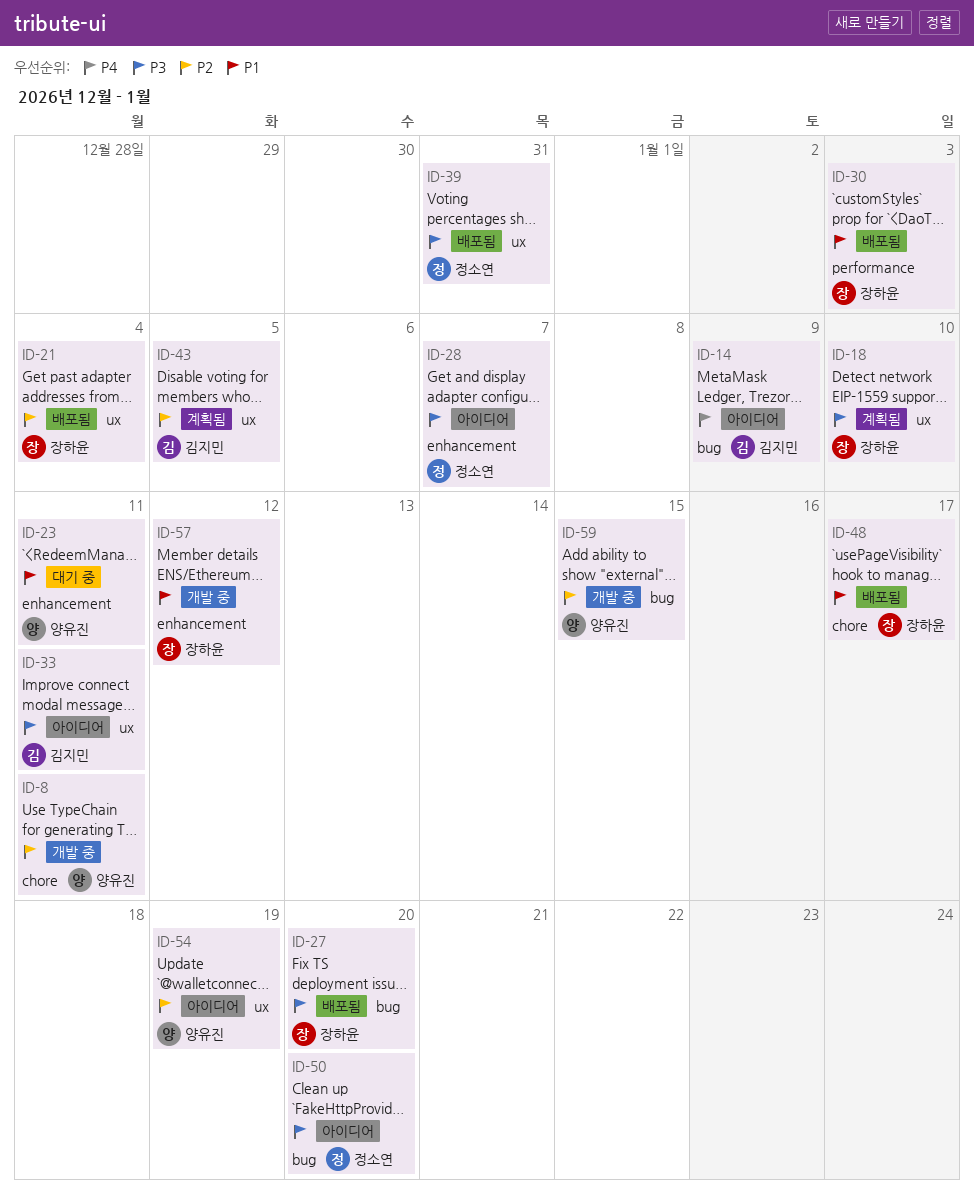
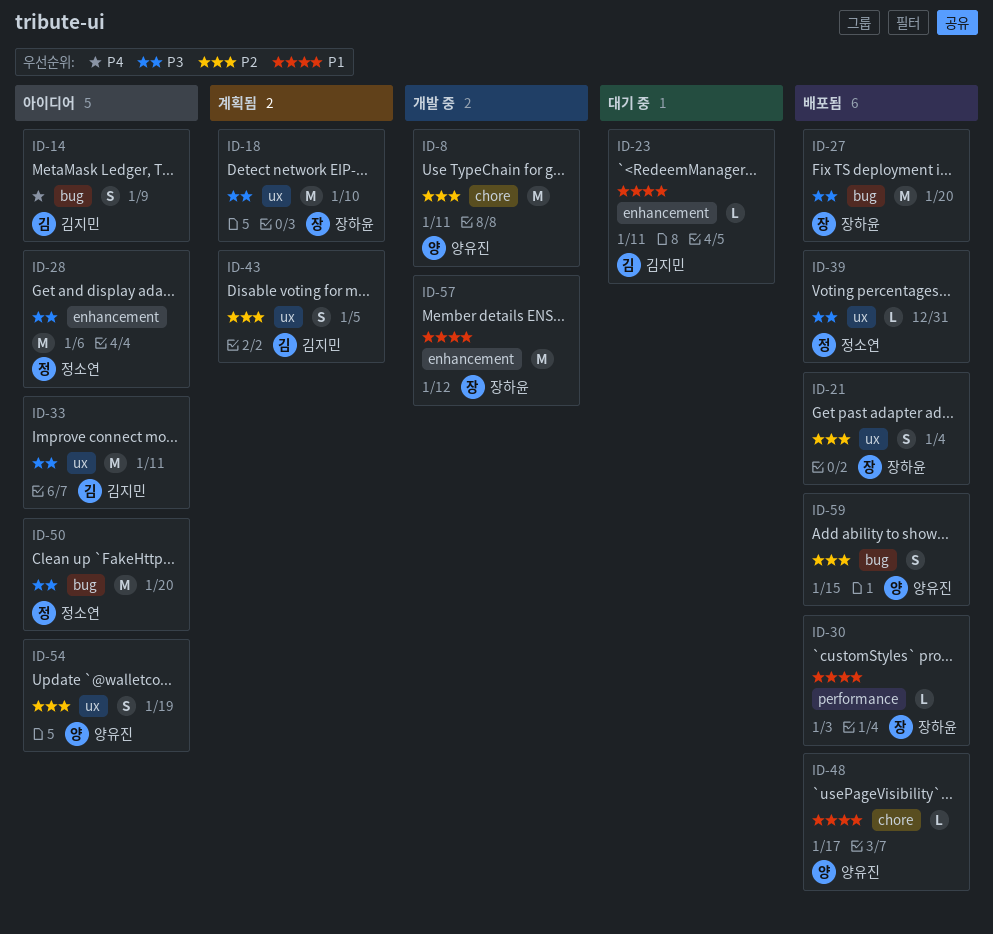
ID-23, owner: 양유진 -> 김지민
ID-28, due: Jan 7 -> Jan 6
ID-48, owner: 장하윤 -> 양유진
ID-59, status: 개발 중 -> 배포됨

